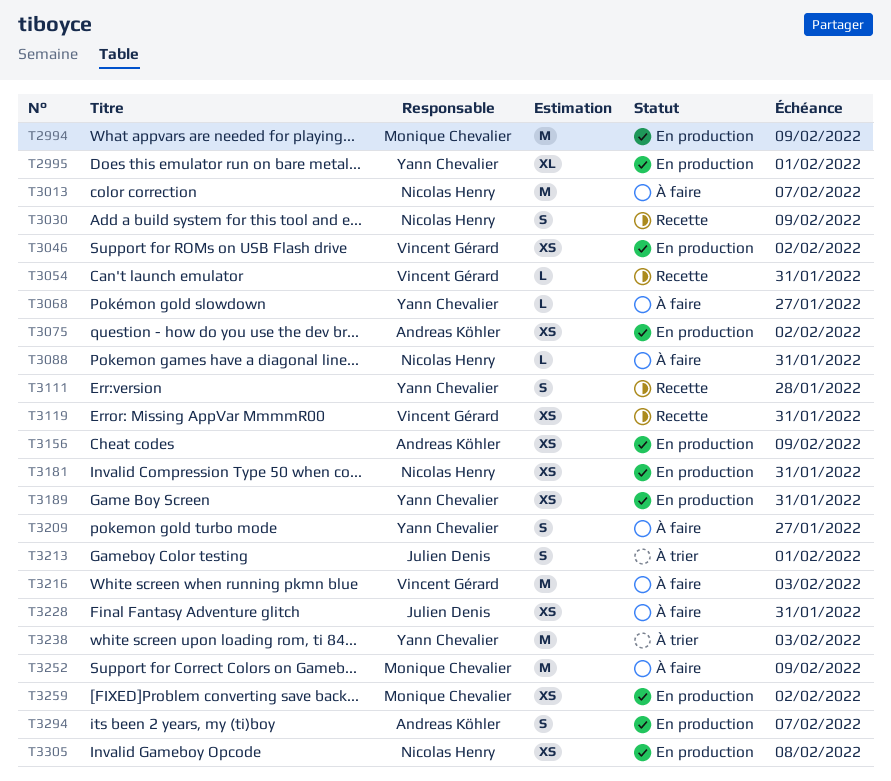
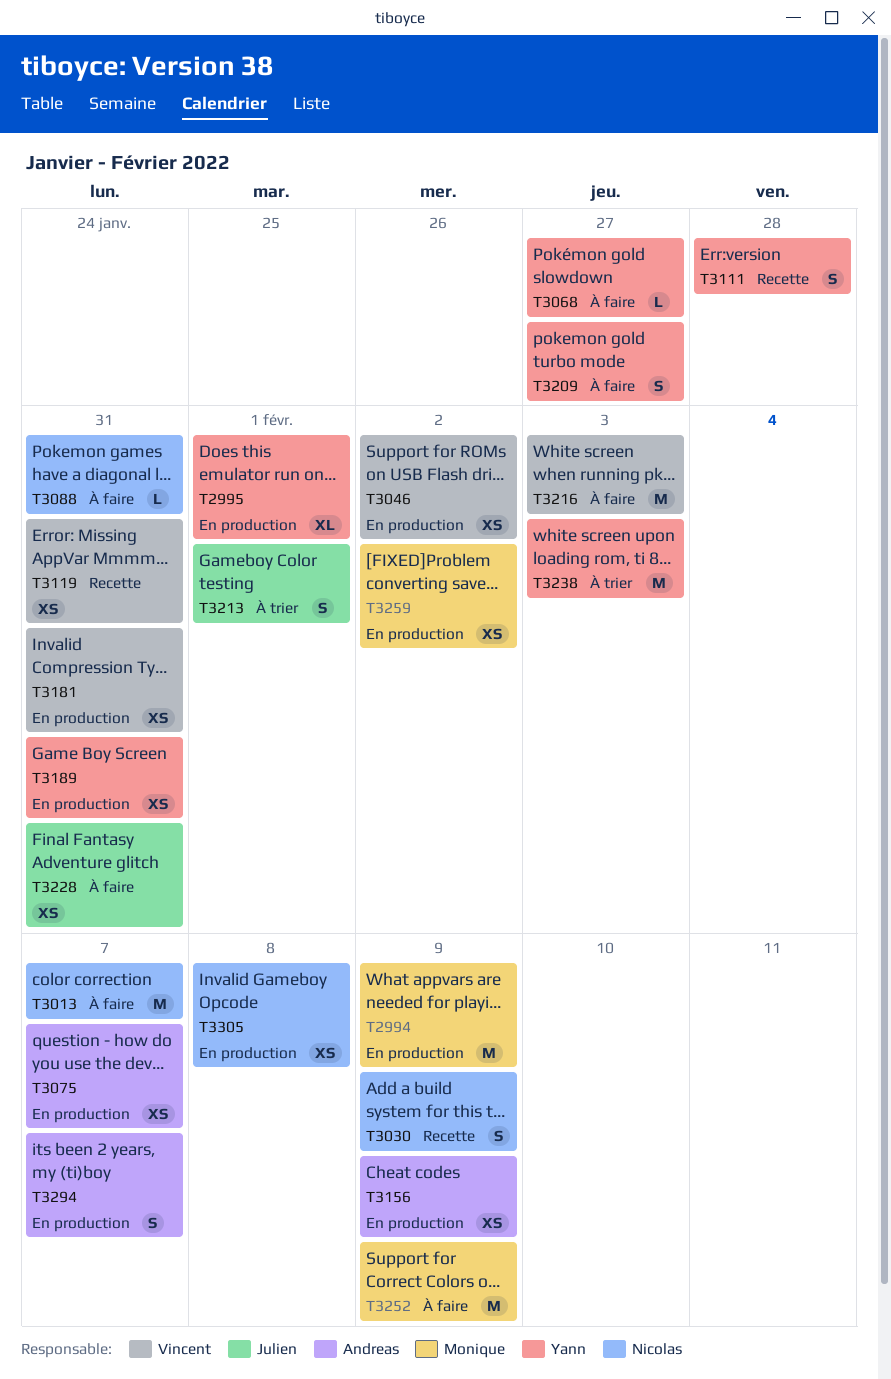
T3054: present -> none
T3075, due: Feb 2 -> Feb 7
T3181, owner: Nicolas Henry -> Vincent Gérard

